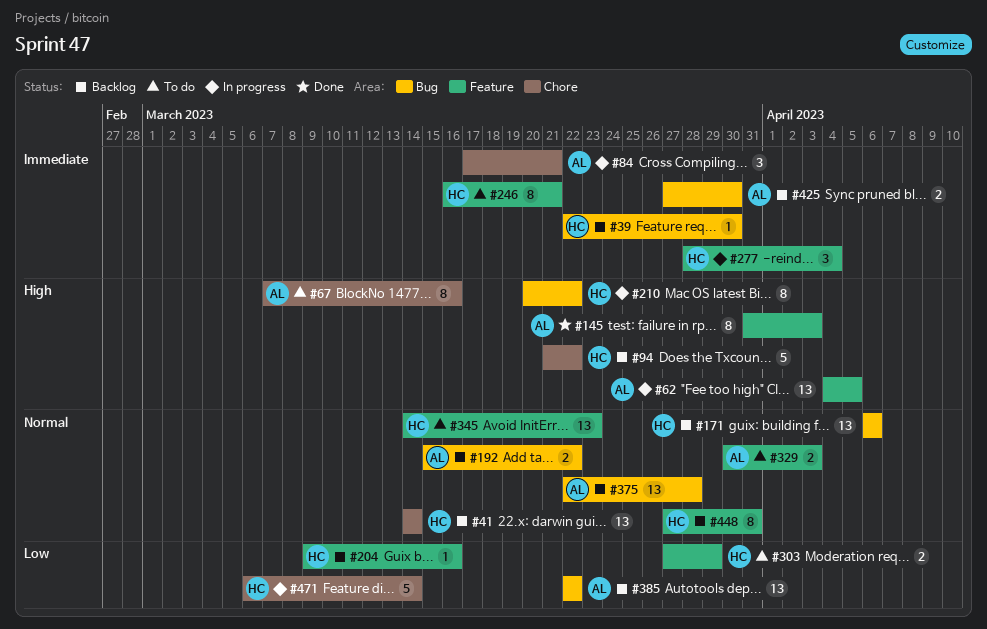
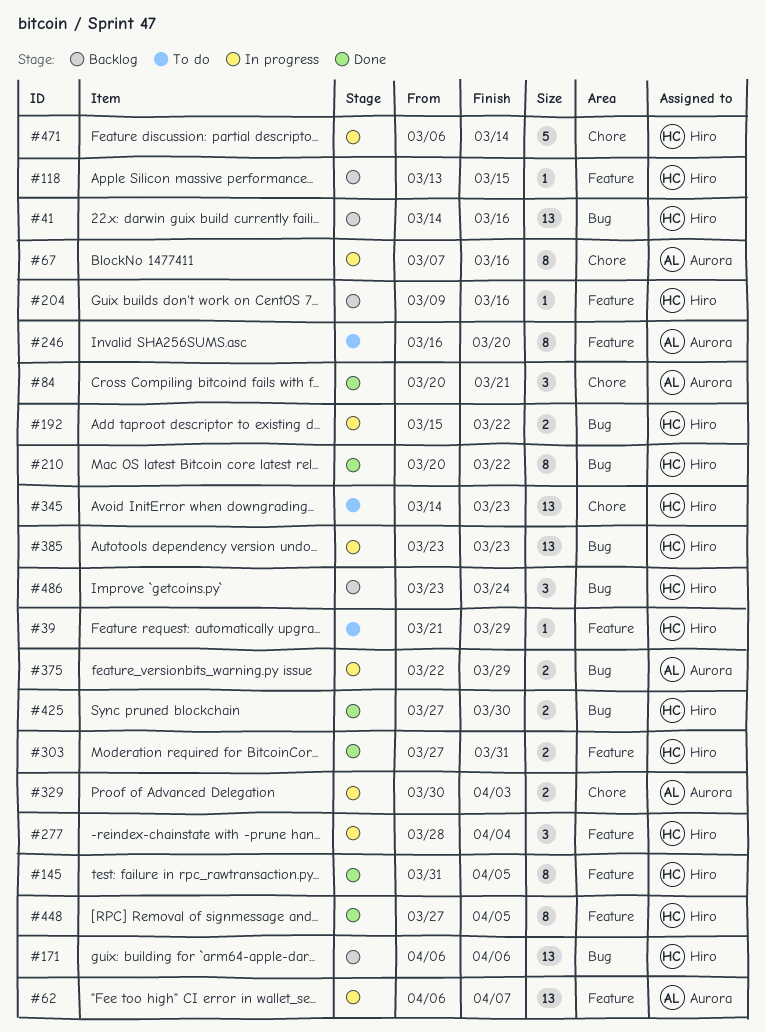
#39, status: Backlog -> To do
#39, label: Bug -> Feature
#39, start: Mar 22 -> Mar 21
#39, due: Mar 30 -> Mar 29
#41, label: Chore -> Bug
#41, due: Mar 14 -> Mar 16
#62, start: Apr 4 -> Apr 6
#62, due: Apr 5 -> Apr 7
#67, status: To do -> In progress
#84, status: In progress -> Done
#84, start: Mar 17 -> Mar 20
#94: present -> none
#118: none -> present
#145, owner: Aurora -> Hiro
#145, due: Apr 3 -> Apr 5
#192, status: Backlog -> In progress
#192, owner: Aurora -> Hiro
#210, status: In progress -> Done
#246, owner: Hiro -> Aurora
#246, due: Mar 21 -> Mar 20
#303, status: To do -> Done
#303, due: Mar 29 -> Mar 31
#329, status: To do -> In progress
#329, label: Feature -> Chore
#345, label: Feature -> Chore
#375, status: Backlog -> In progress
#375, estimate: 13 -> 2
#375, due: Mar 28 -> Mar 29
#385, status: Backlog -> In progress
#385, owner: Aurora -> Hiro
#385, start: Mar 22 -> Mar 23
#385, due: Mar 22 -> Mar 23
#425, status: Backlog -> Done
#425, owner: Aurora -> Hiro
#448, status: Backlog -> Done
#448, due: Mar 31 -> Apr 5
#486: none -> present

